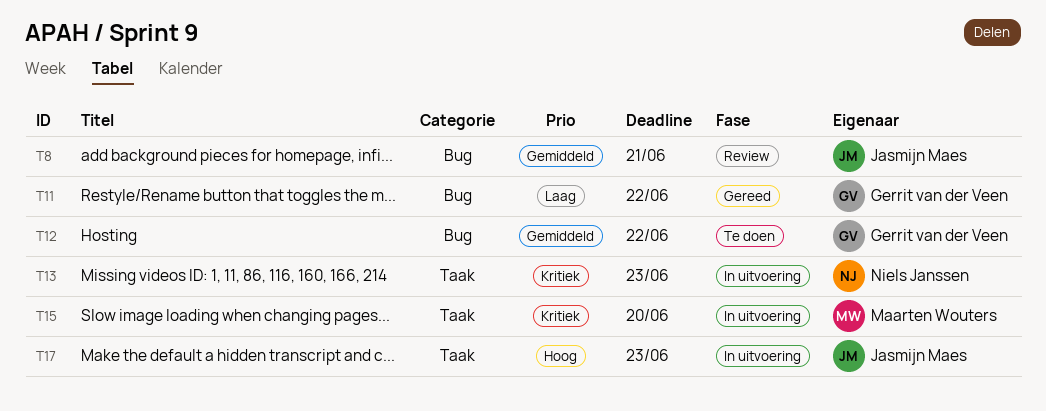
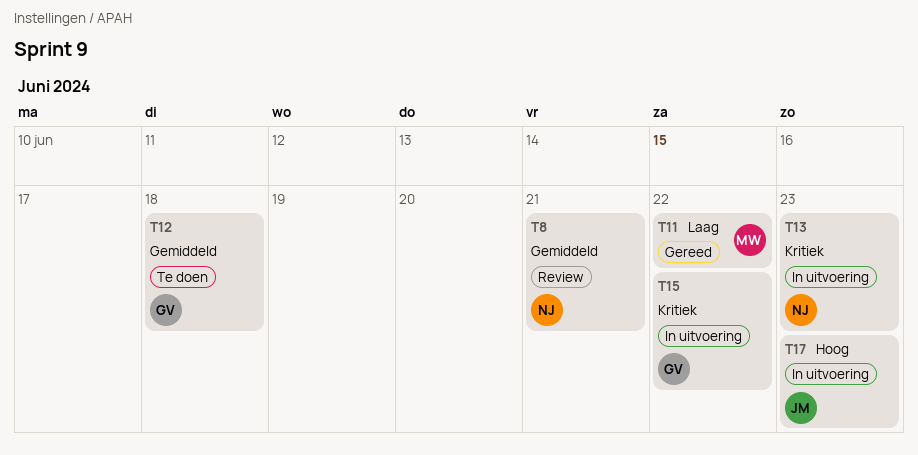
T8, owner: Jasmijn Maes -> Niels Janssen
T11, owner: Gerrit van der Veen -> Maarten Wouters
T12, due: Jun 22 -> Jun 18
T15, owner: Maarten Wouters -> Gerrit van der Veen
T15, due: Jun 20 -> Jun 22

